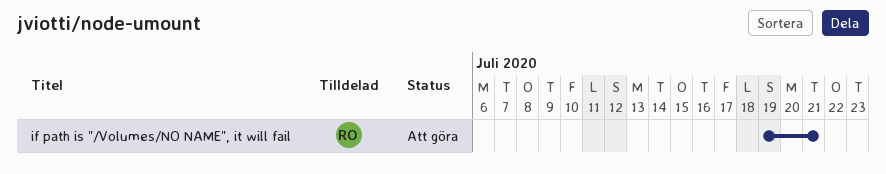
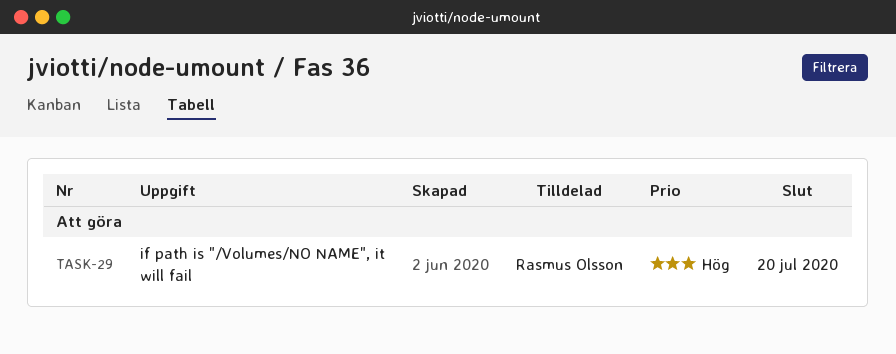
if path is "/Volumes/NO NAME", it will fail, due: Jul 21 -> Jul 20

